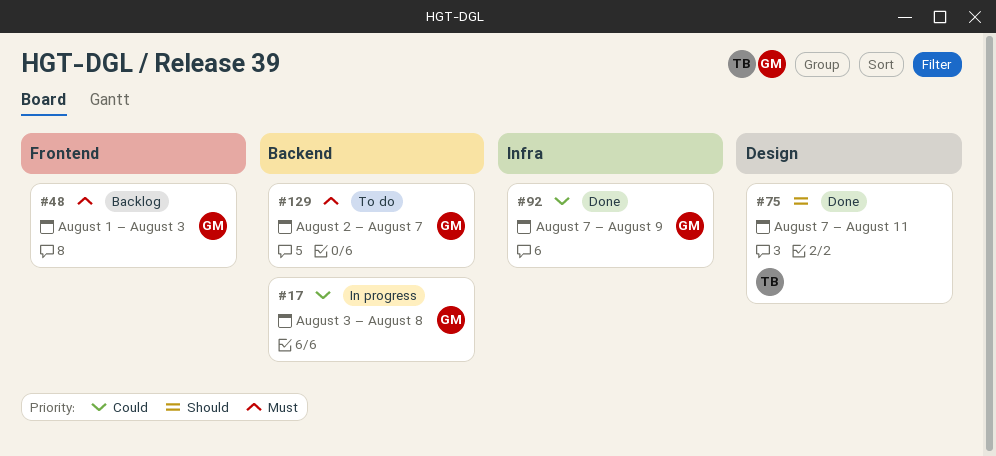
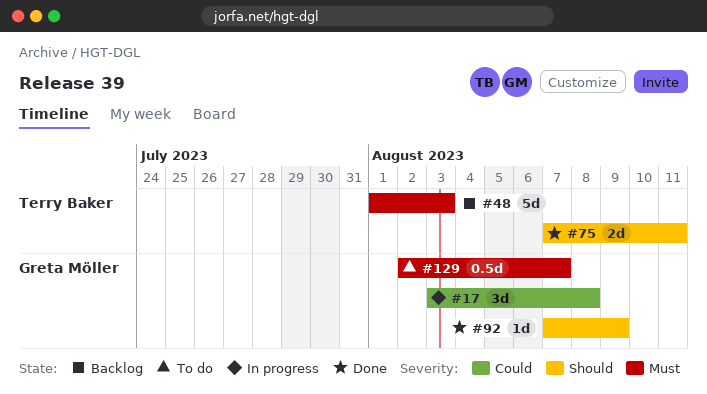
#48, owner: Greta Möller -> Terry Baker
#92, priority: Could -> Should

